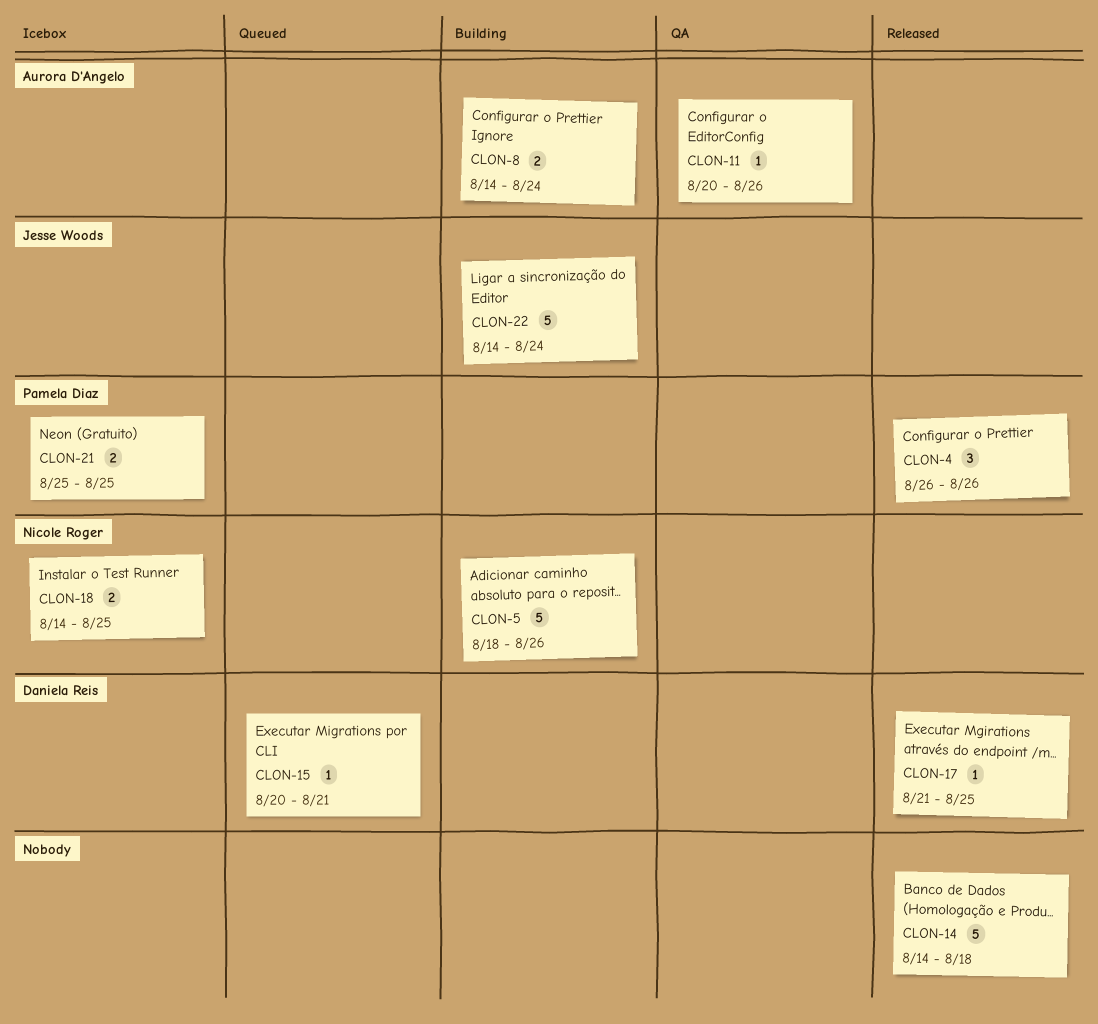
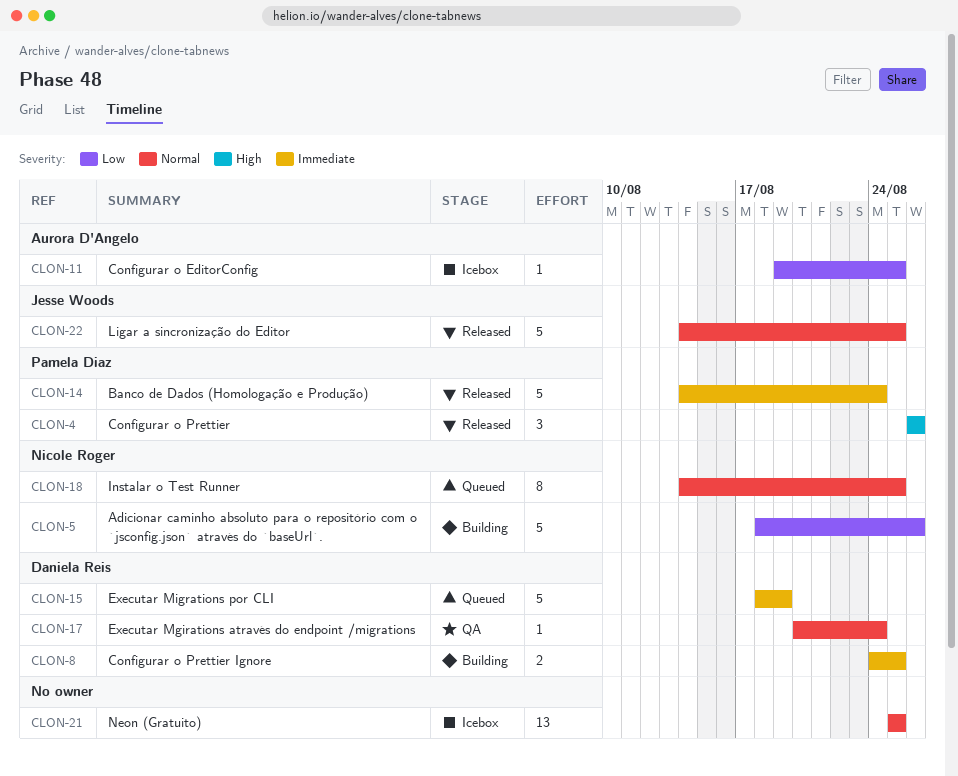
CLON-8, owner: Aurora D'Angelo -> Daniela Reis
CLON-8, start: Aug 14 -> Aug 24
CLON-8, due: Aug 24 -> Aug 25
CLON-11, status: QA -> Icebox
CLON-11, start: Aug 20 -> Aug 19
CLON-11, due: Aug 26 -> Aug 25
CLON-14, owner: none -> Pamela Diaz
CLON-14, due: Aug 18 -> Aug 24
CLON-15, estimate: 1 -> 5
CLON-15, start: Aug 20 -> Aug 18
CLON-15, due: Aug 21 -> Aug 19
CLON-17, status: Released -> QA
CLON-17, start: Aug 21 -> Aug 20
CLON-17, due: Aug 25 -> Aug 24
CLON-18, status: Icebox -> Queued
CLON-18, estimate: 2 -> 8
CLON-21, owner: Pamela Diaz -> none
CLON-21, estimate: 2 -> 13
CLON-22, status: Building -> Released
CLON-22, due: Aug 24 -> Aug 25

